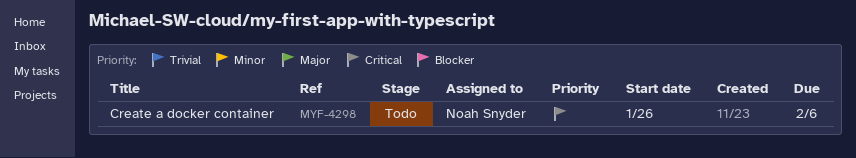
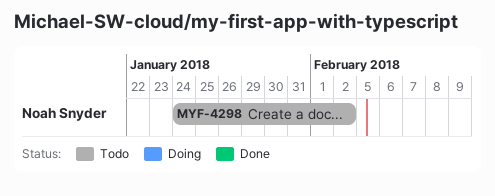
MYF-4298, start: Jan 26 -> Jan 24
MYF-4298, due: Feb 6 -> Feb 2

